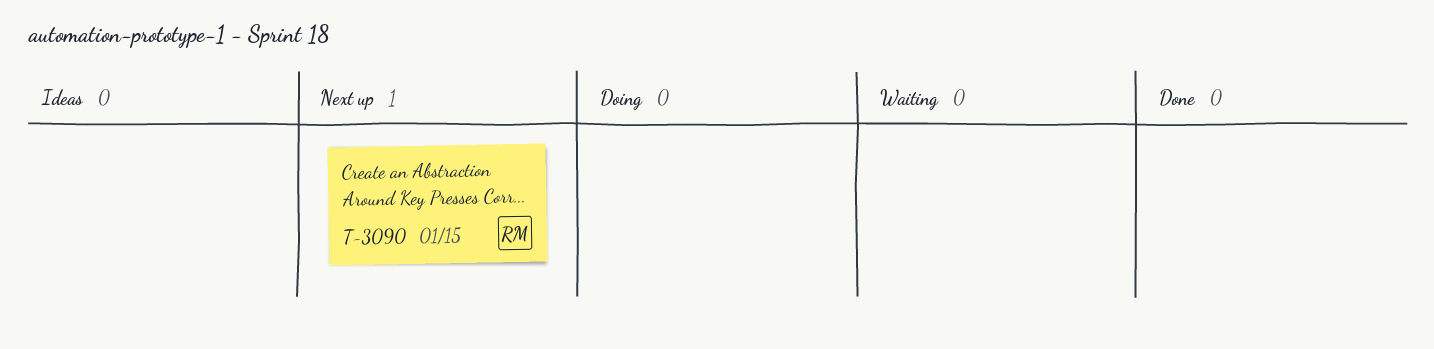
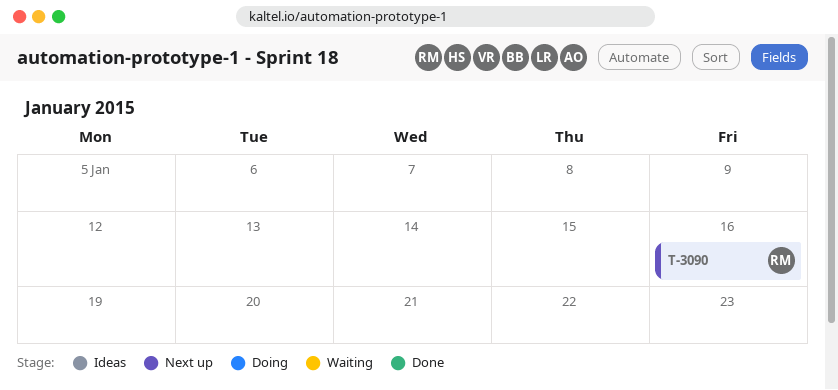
T-3090, due: Jan 15 -> Jan 16

